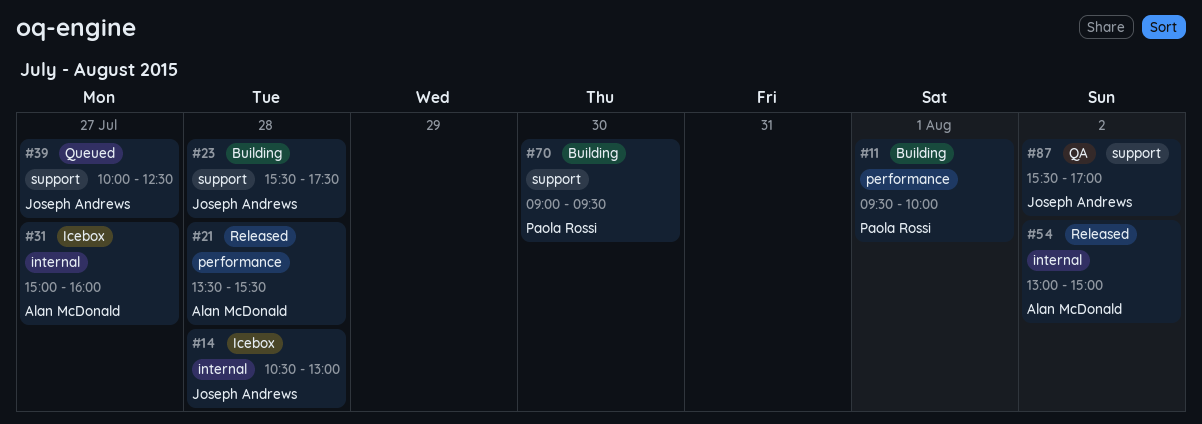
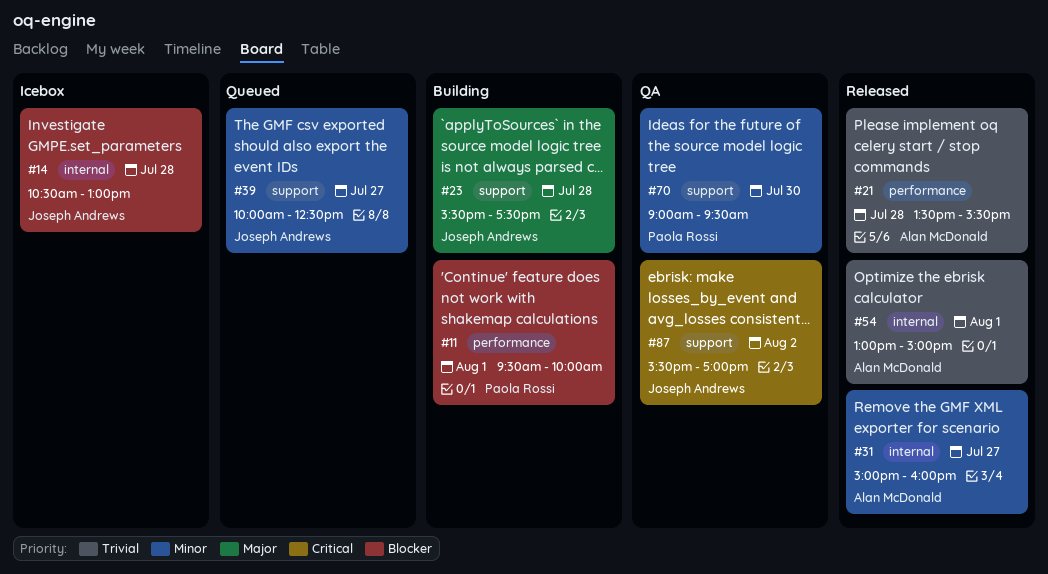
#31, status: Icebox -> Released
#54, day: Aug 2 -> Aug 1
#70, status: Building -> QA

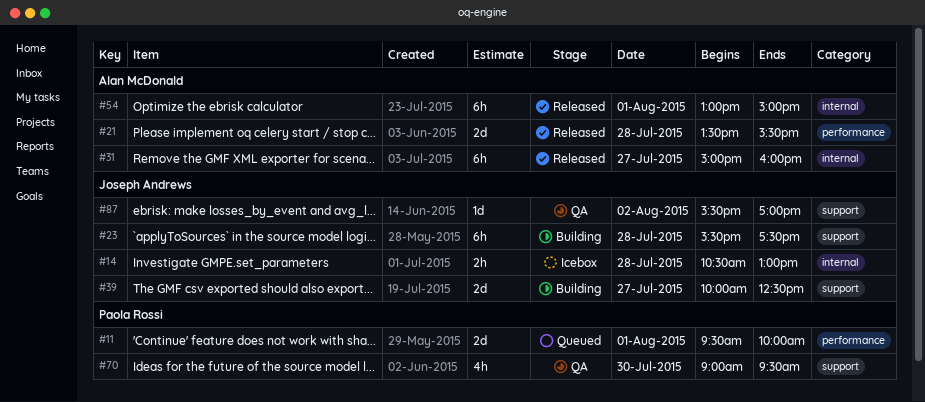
#11, status: Building -> Queued
#39, status: Queued -> Building

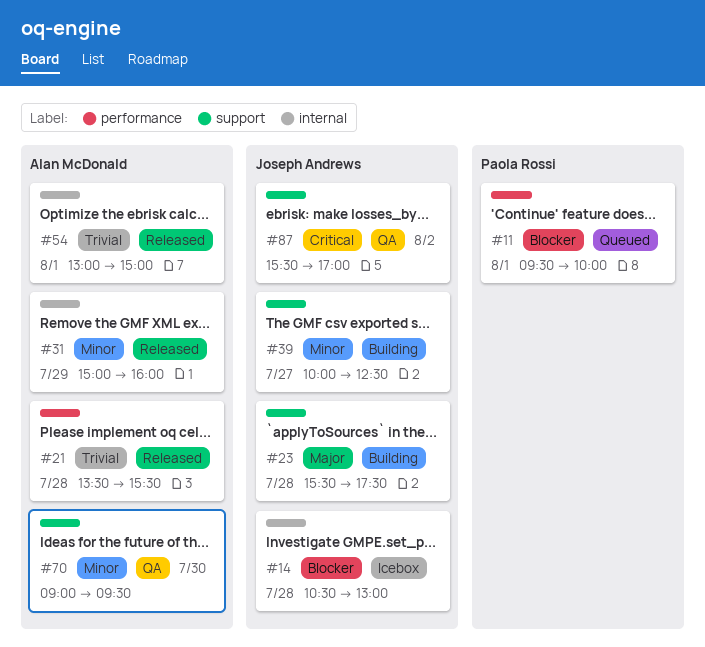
#31, day: Jul 27 -> Jul 29
#70, owner: Paola Rossi -> Alan McDonald

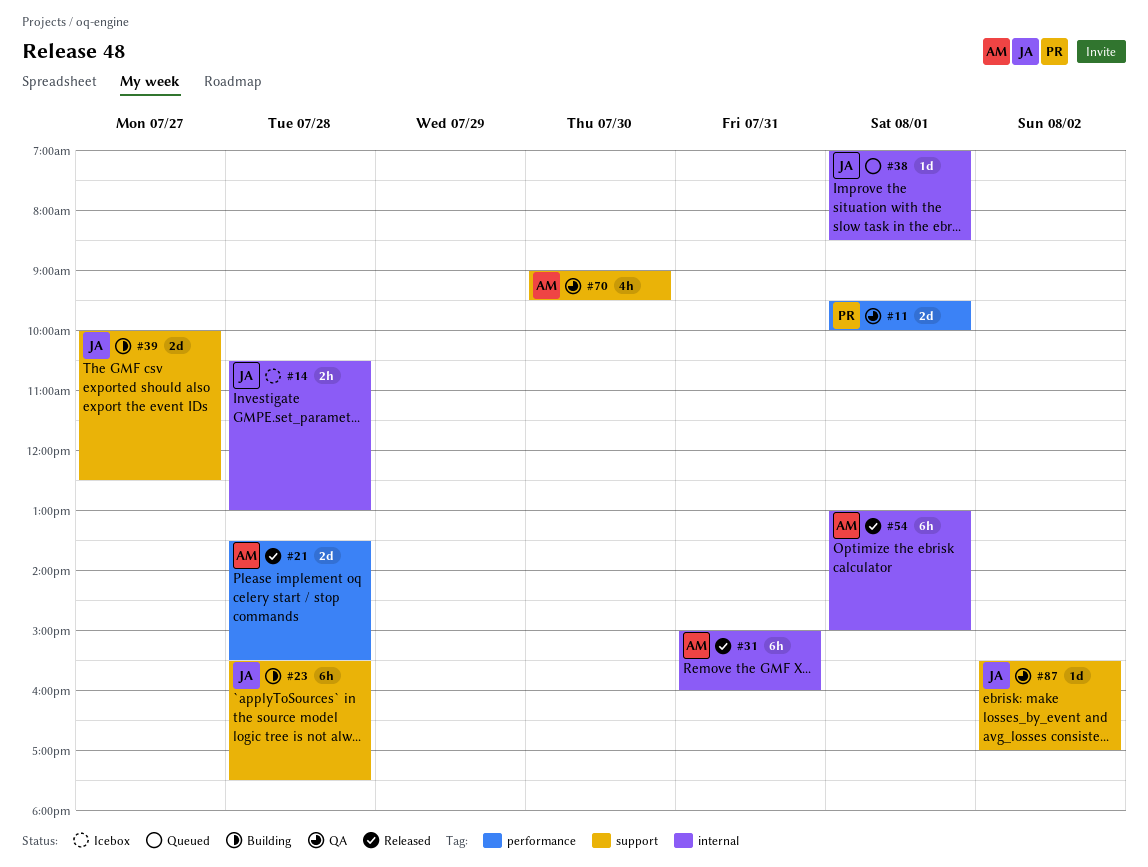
#11, status: Queued -> QA
#31, day: Jul 29 -> Jul 31
#38: none -> present

